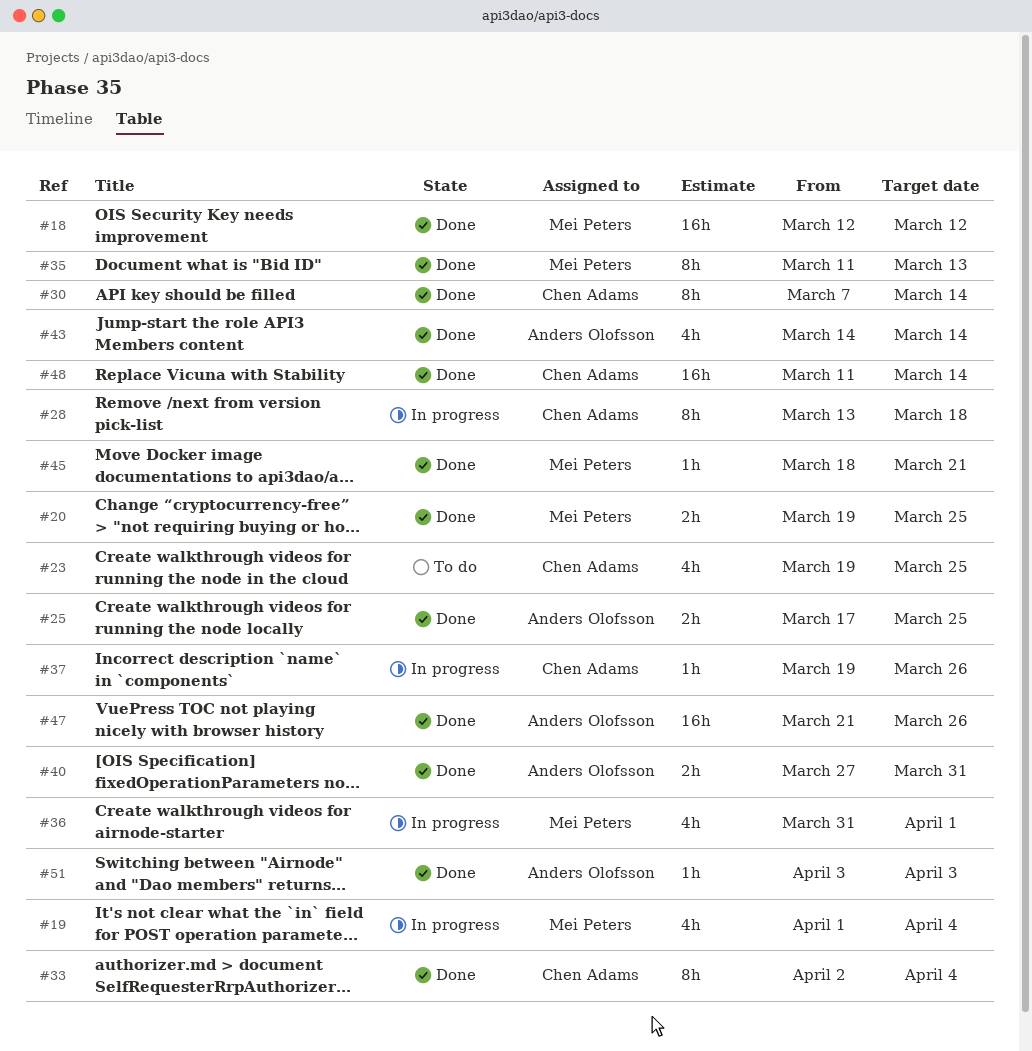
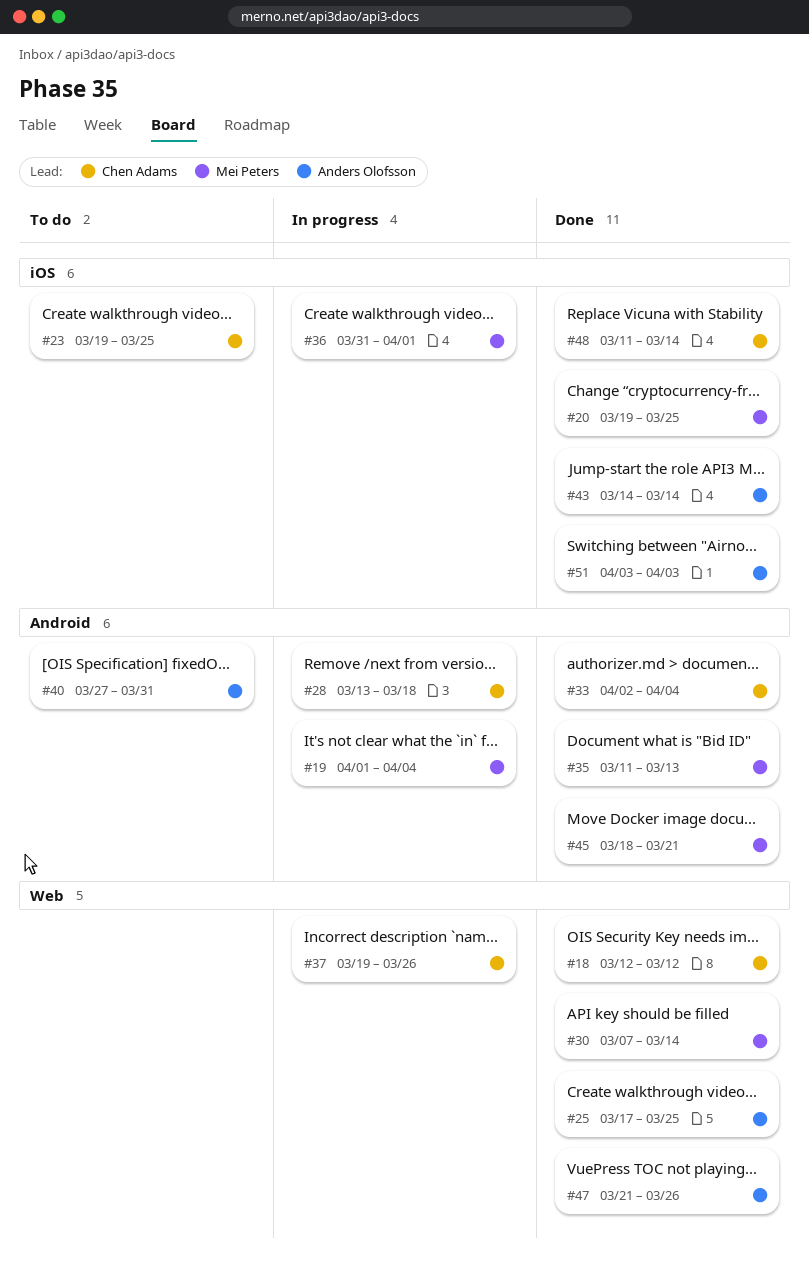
#18, owner: Mei Peters -> Chen Adams
#30, owner: Chen Adams -> Mei Peters
#40, status: Done -> To do

